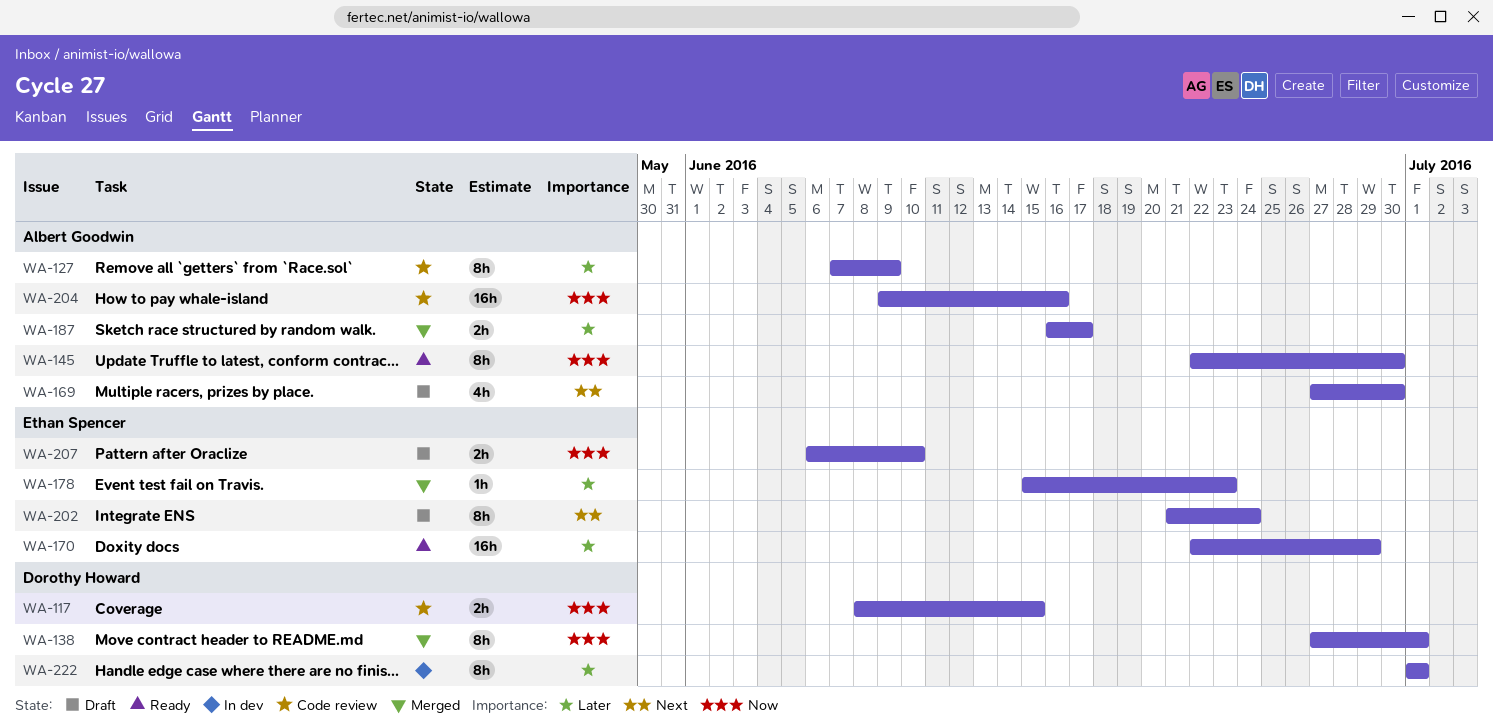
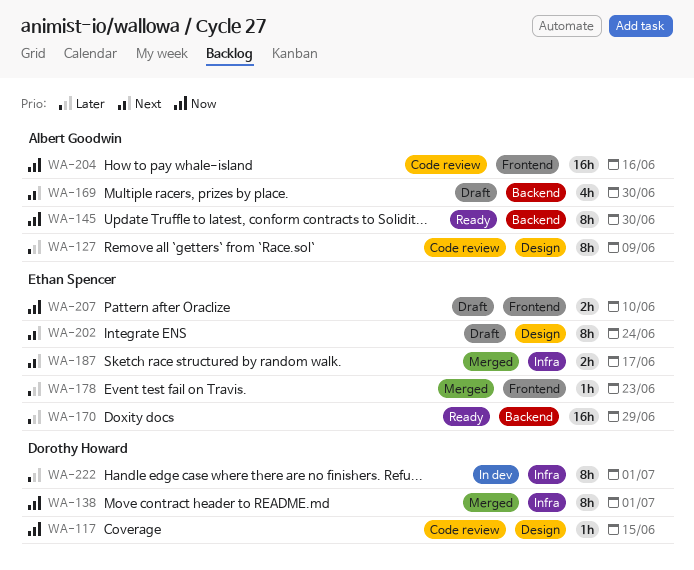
WA-117, estimate: 2h -> 1h
WA-187, owner: Albert Goodwin -> Ethan Spencer
WA-187, priority: Later -> Next

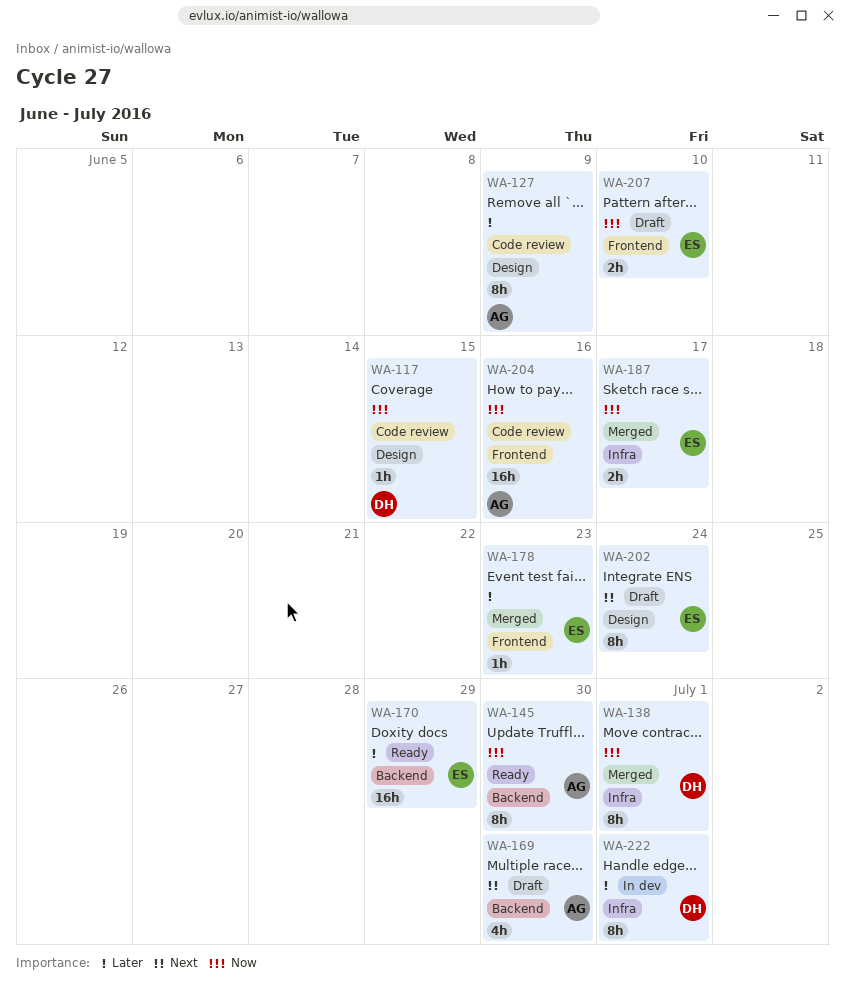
WA-187, priority: Next -> Now

